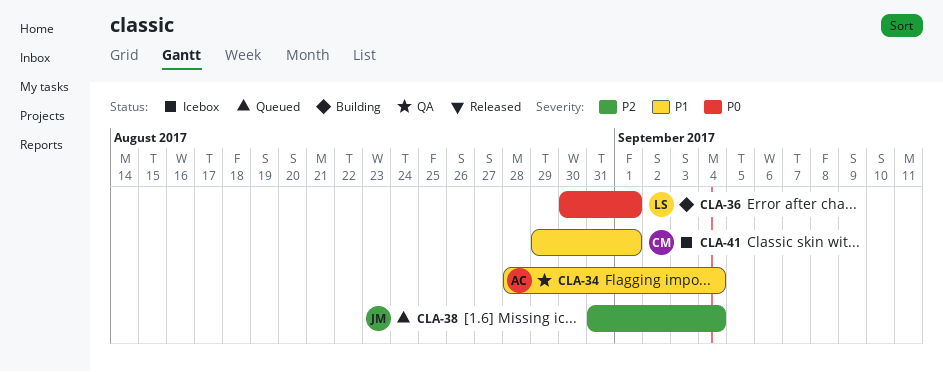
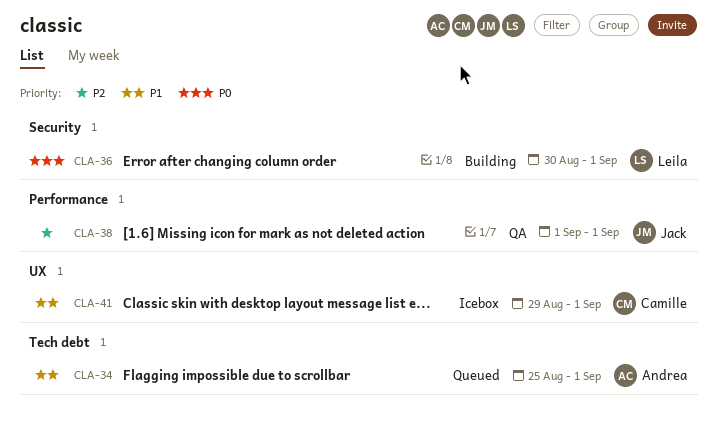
CLA-34, status: QA -> Queued
CLA-34, start: Aug 28 -> Aug 25
CLA-34, due: Sep 4 -> Sep 1
CLA-38, status: Queued -> QA
CLA-38, start: Aug 31 -> Sep 1
CLA-38, due: Sep 4 -> Sep 1

